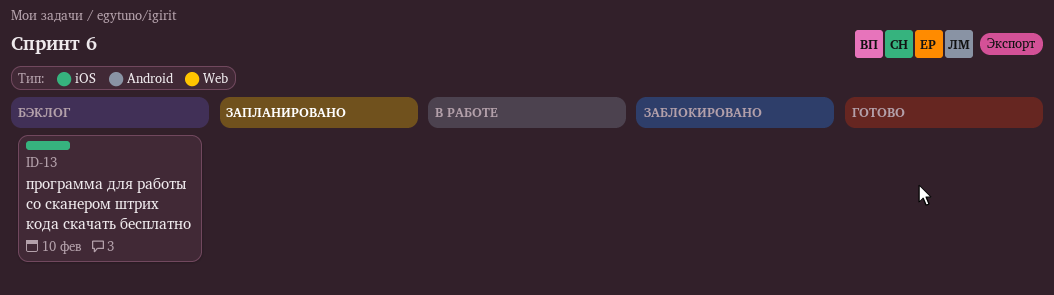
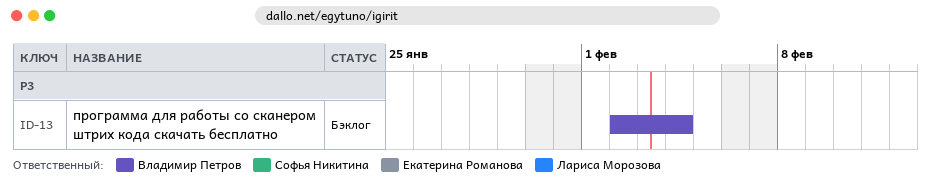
ID-13, due: Feb 10 -> Feb 4

